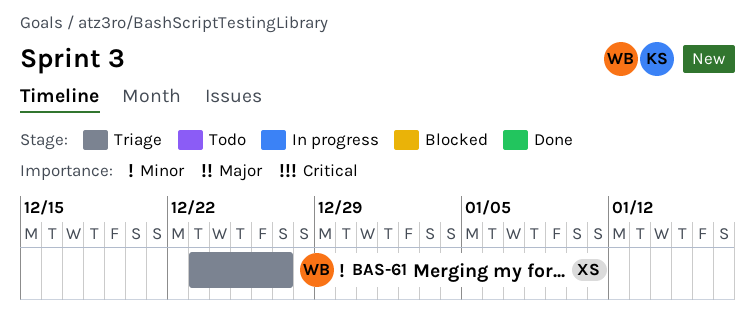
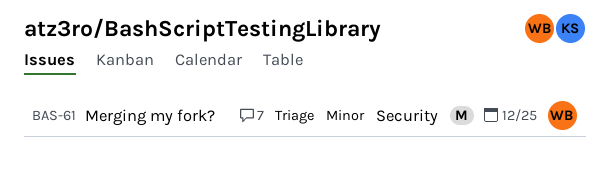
BAS-61, estimate: XS -> M
BAS-61, due: Dec 27 -> Dec 25

